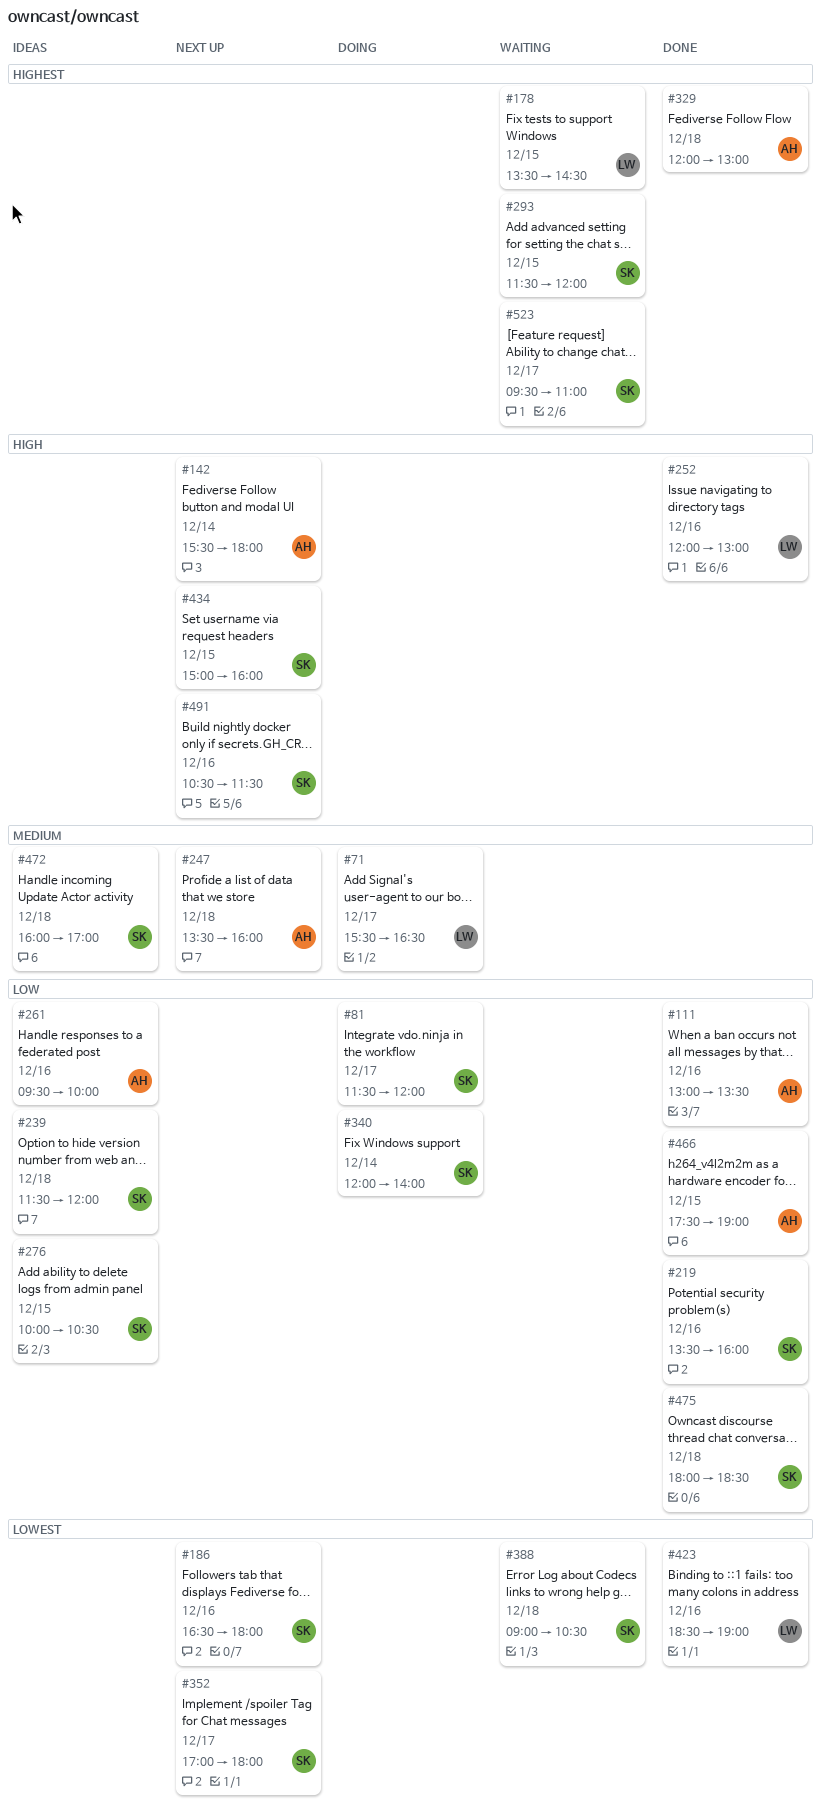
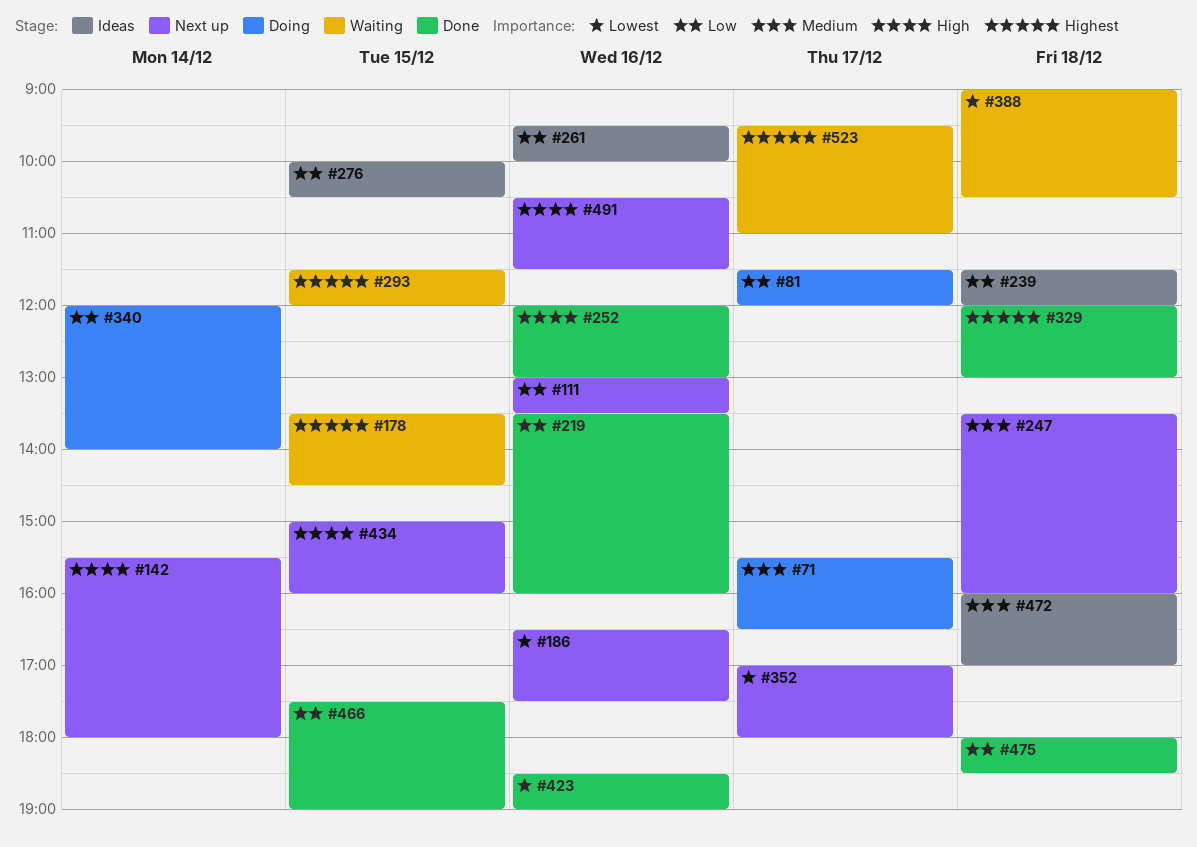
#111, status: Done -> Next up
#186, ends: 18:00 -> 17:30

